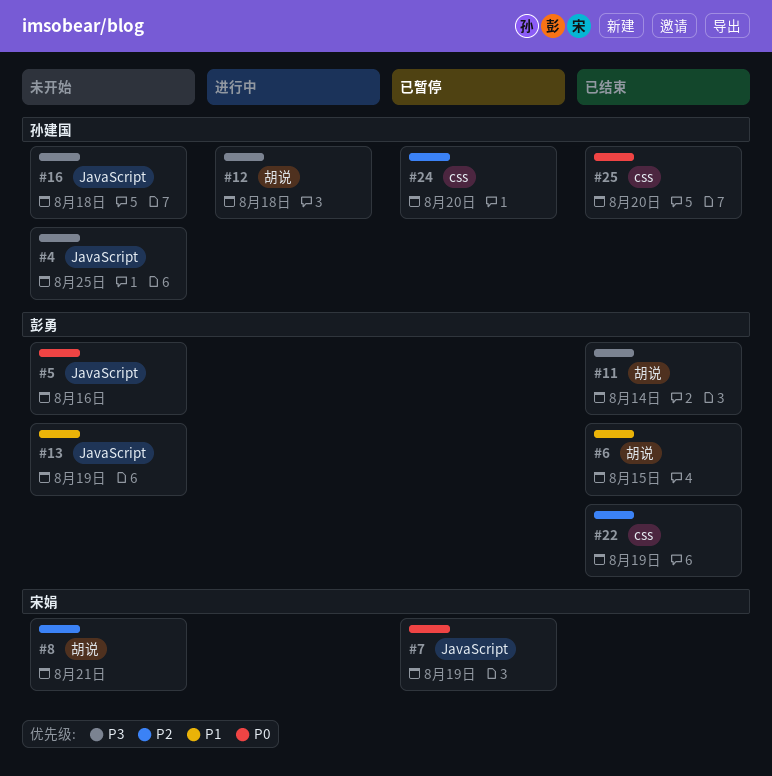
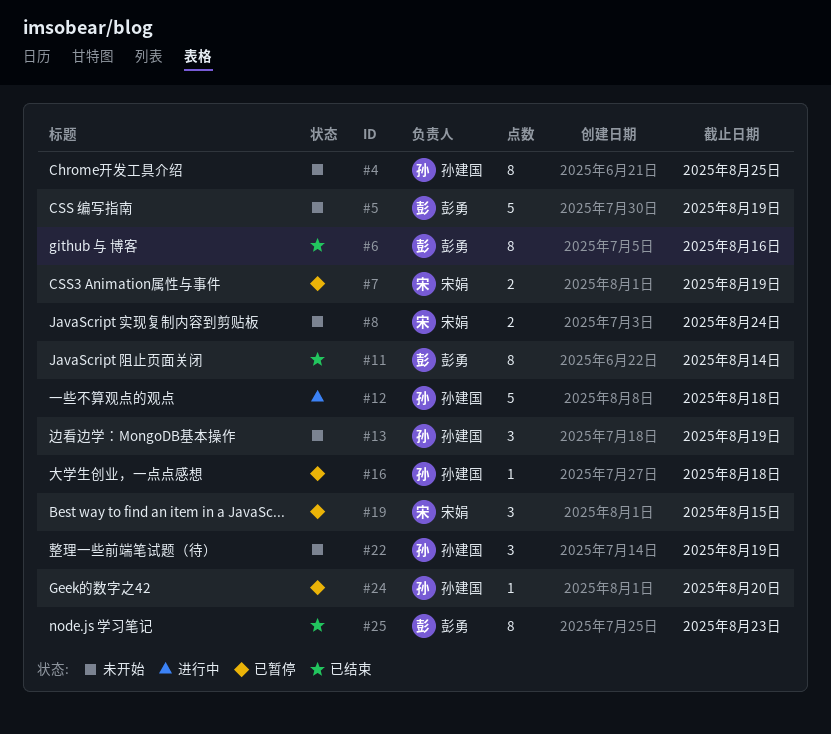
#5, due: Aug 16 -> Aug 19
#6, due: Aug 15 -> Aug 16
#8, due: Aug 21 -> Aug 24
#13, owner: 彭勇 -> 孙建国
#16, status: 未开始 -> 已暂停
#19: none -> present
#22, status: 已结束 -> 未开始
#22, owner: 彭勇 -> 孙建国
#25, owner: 孙建国 -> 彭勇
#25, due: Aug 20 -> Aug 23

